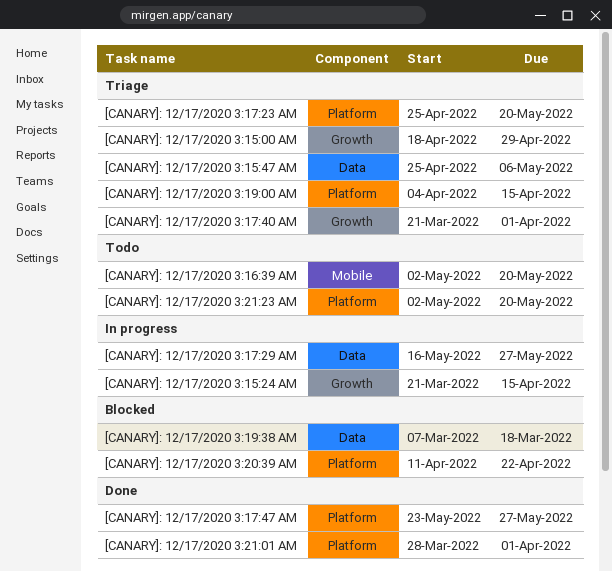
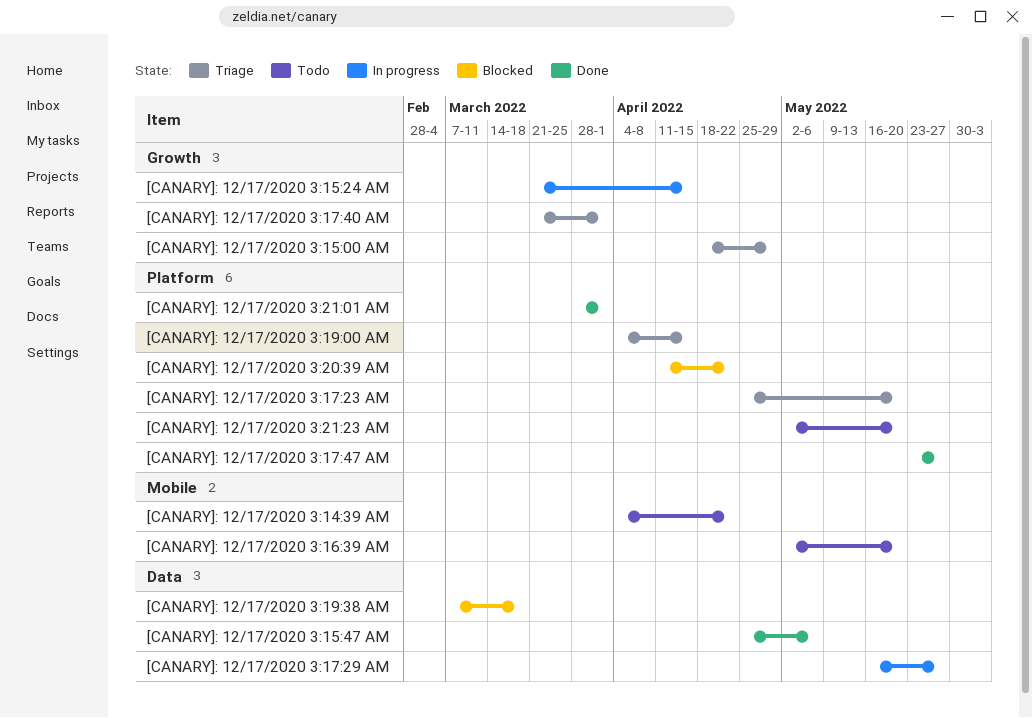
[CANARY]: 12/17/2020 3:14:39 AM: none -> present
[CANARY]: 12/17/2020 3:15:47 AM, status: Triage -> Done

